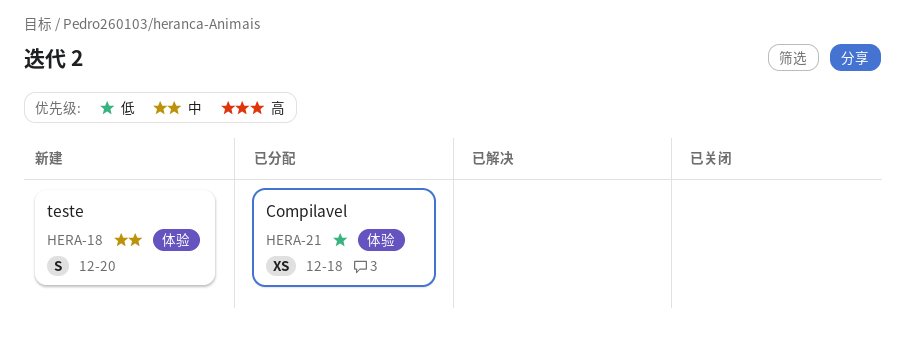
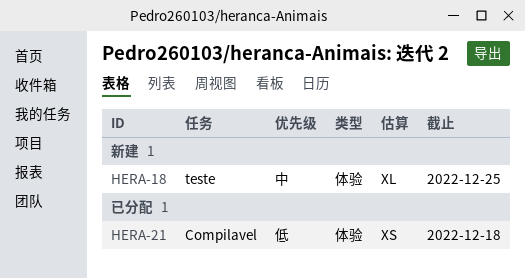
HERA-18, estimate: S -> XL
HERA-18, due: Dec 20 -> Dec 25

